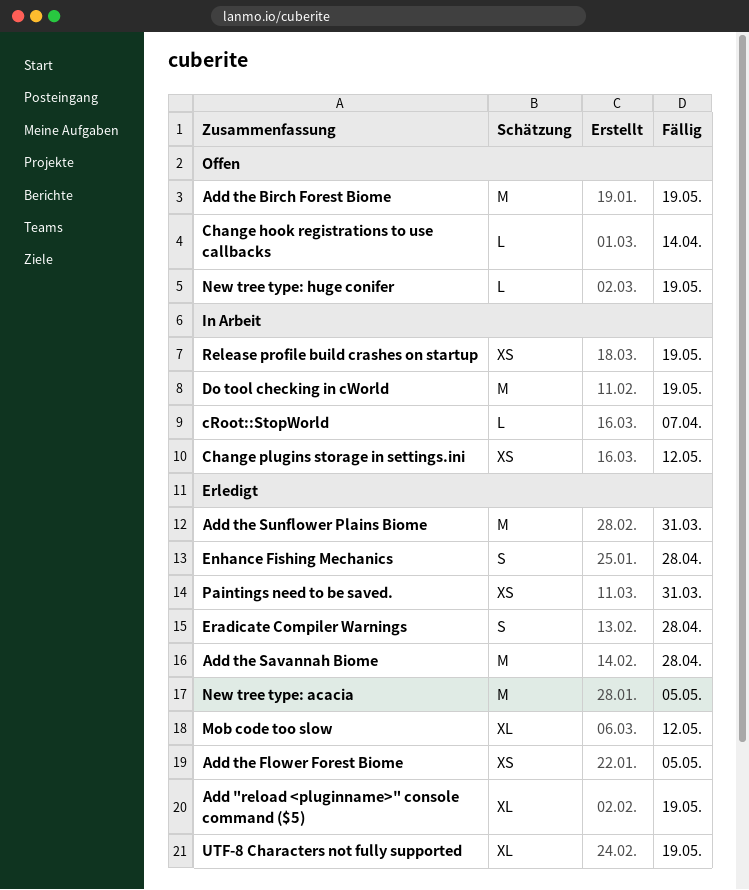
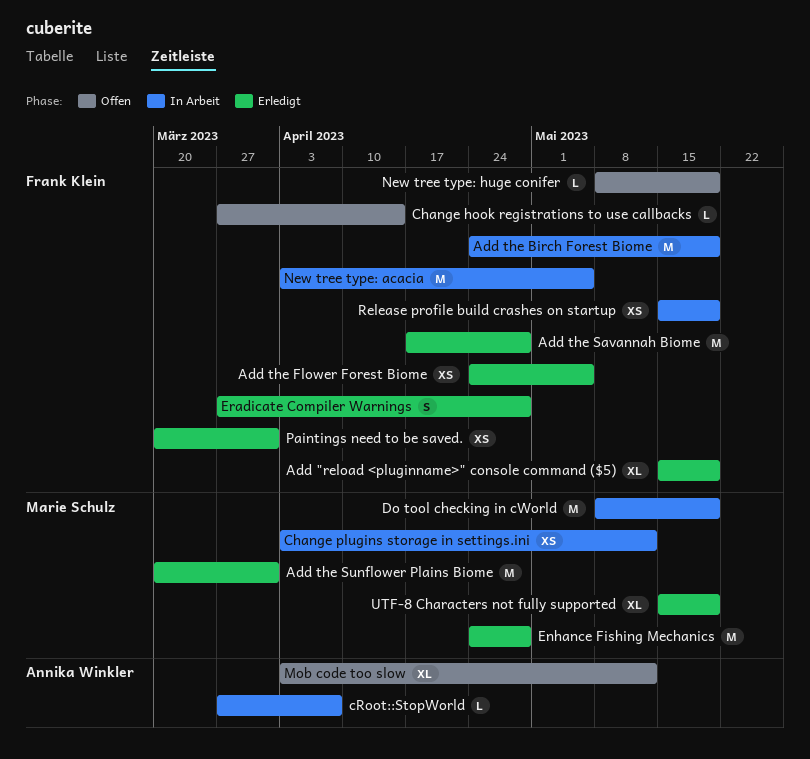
Add the Birch Forest Biome, status: Offen -> In Arbeit
Enhance Fishing Mechanics, estimate: S -> M
Mob code too slow, status: Erledigt -> Offen
New tree type: acacia, status: Erledigt -> In Arbeit

